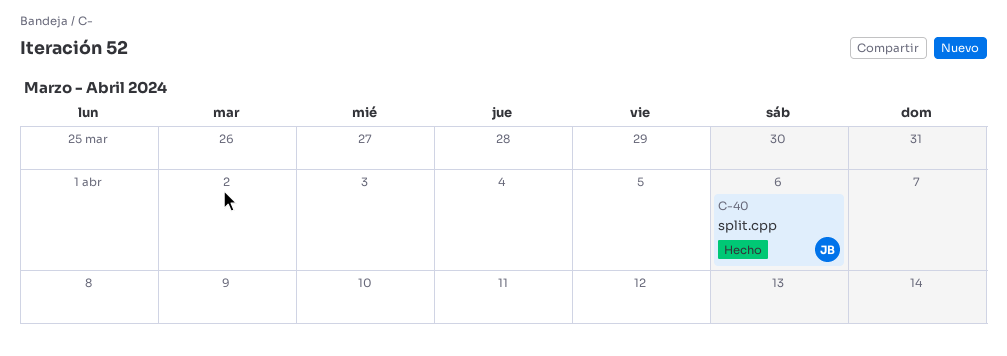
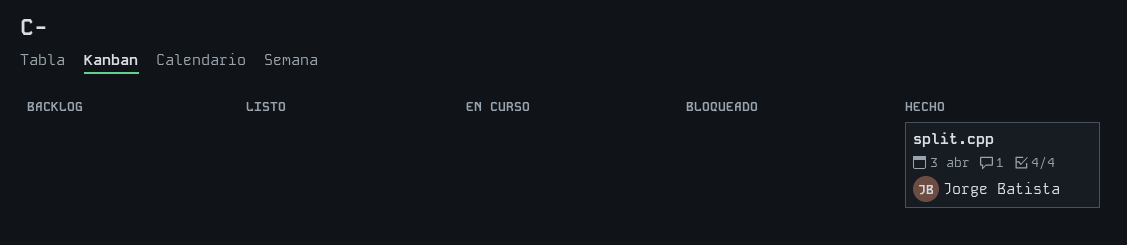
split.cpp, due: Apr 6 -> Apr 3

